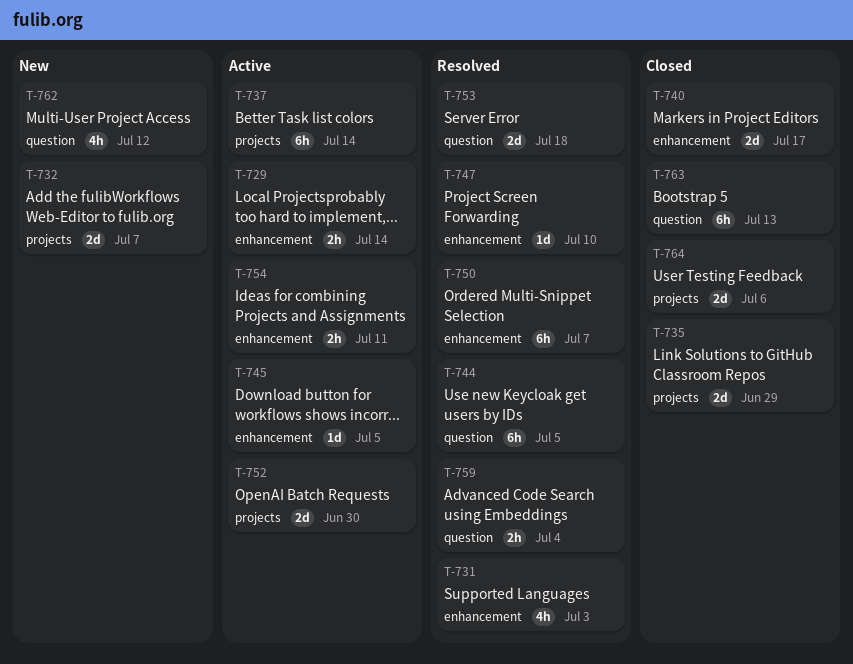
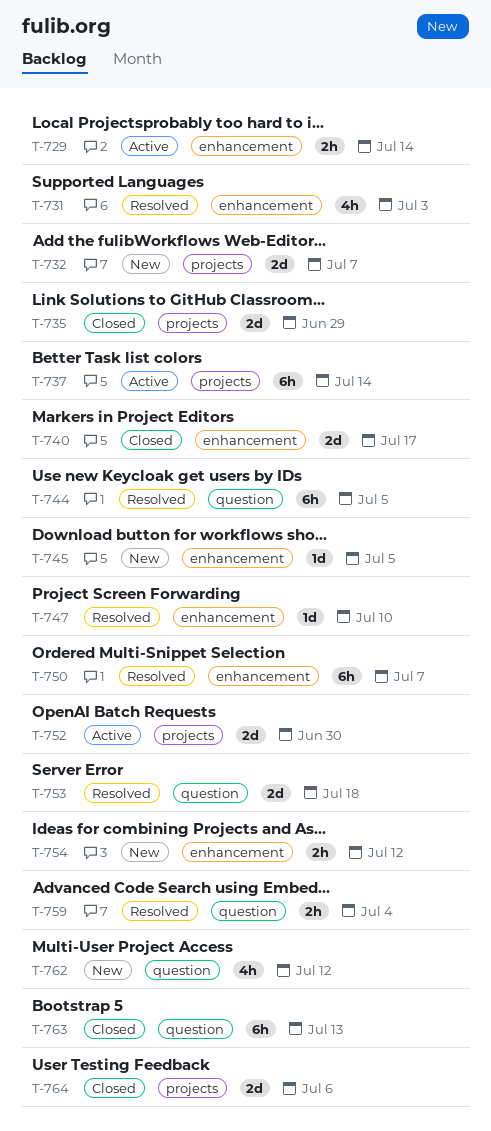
T-745, status: Active -> New
T-754, status: Active -> New
T-754, due: Jul 11 -> Jul 12

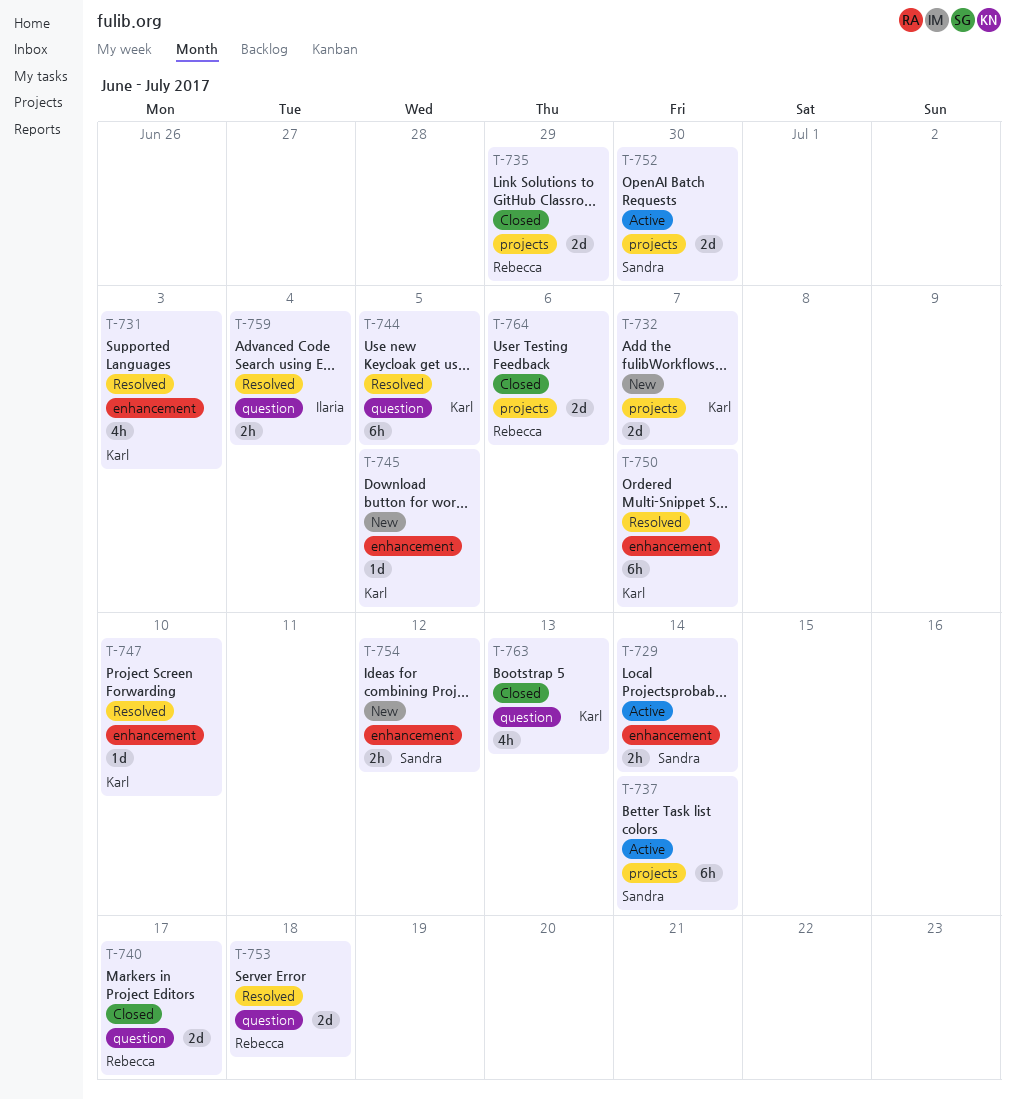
T-740, label: enhancement -> question
T-762: present -> none
T-763, estimate: 6h -> 4h

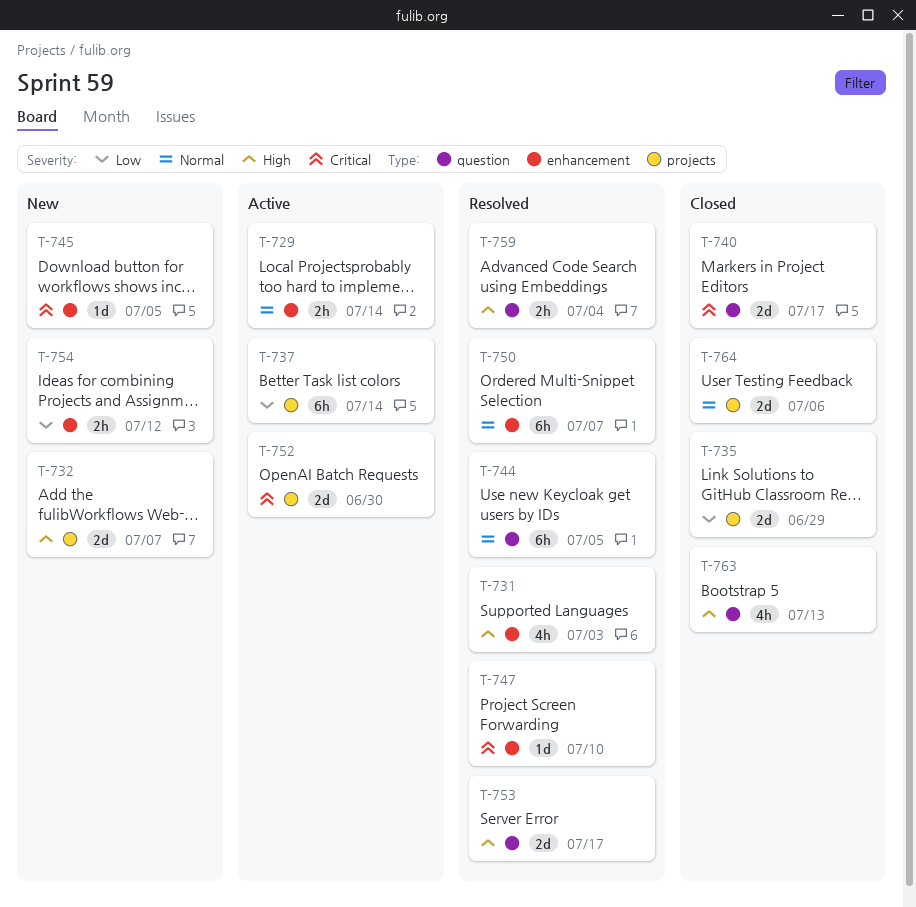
T-753, due: Jul 18 -> Jul 17

